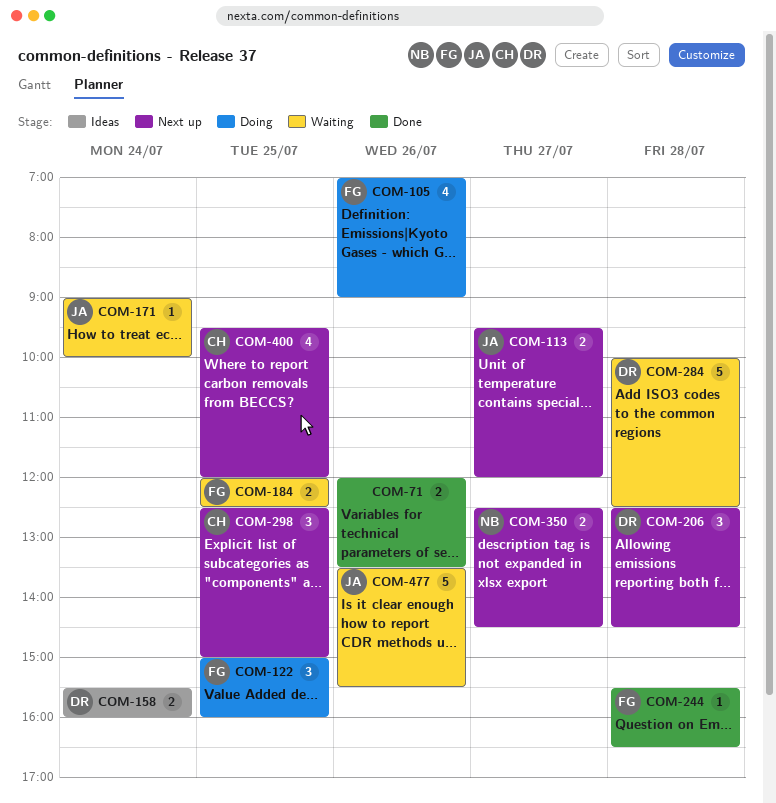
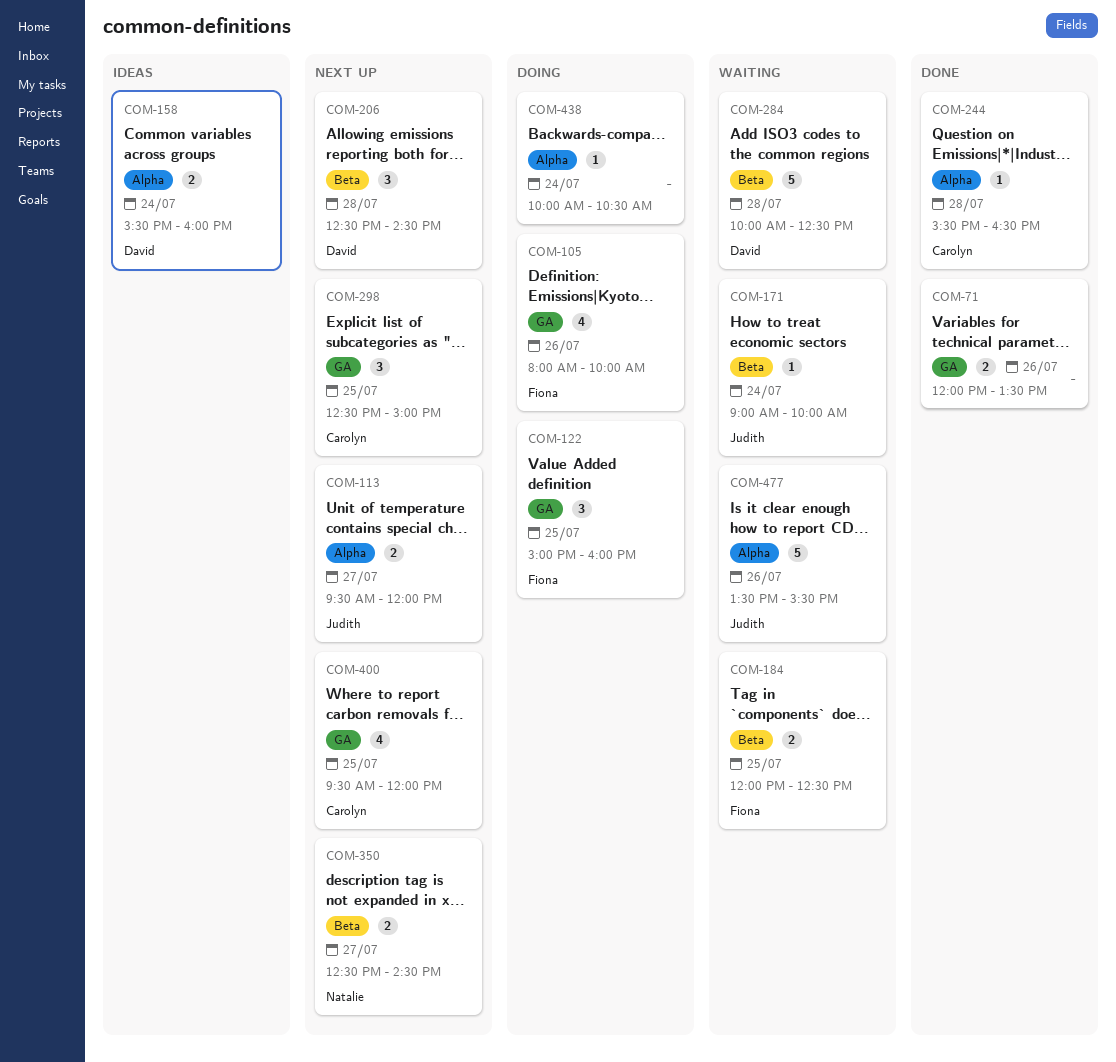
COM-105, begins: 07:00 -> 08:00
COM-105, ends: 09:00 -> 10:00
COM-244, owner: Fiona -> Carolyn
COM-438: none -> present

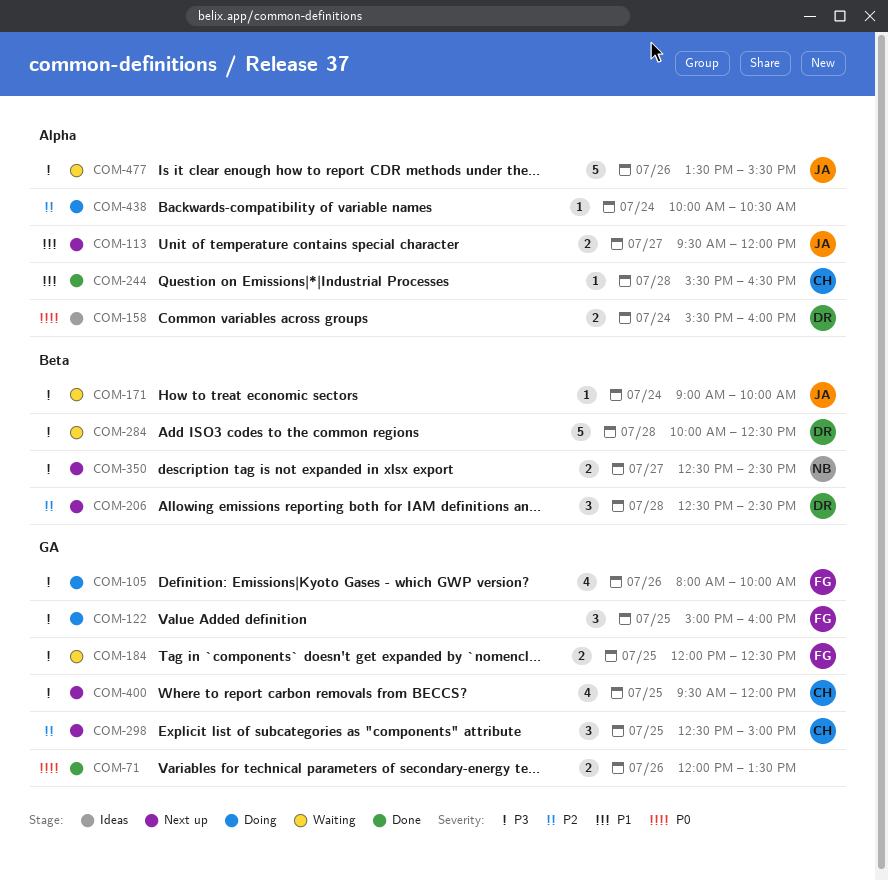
COM-184, label: Beta -> GA

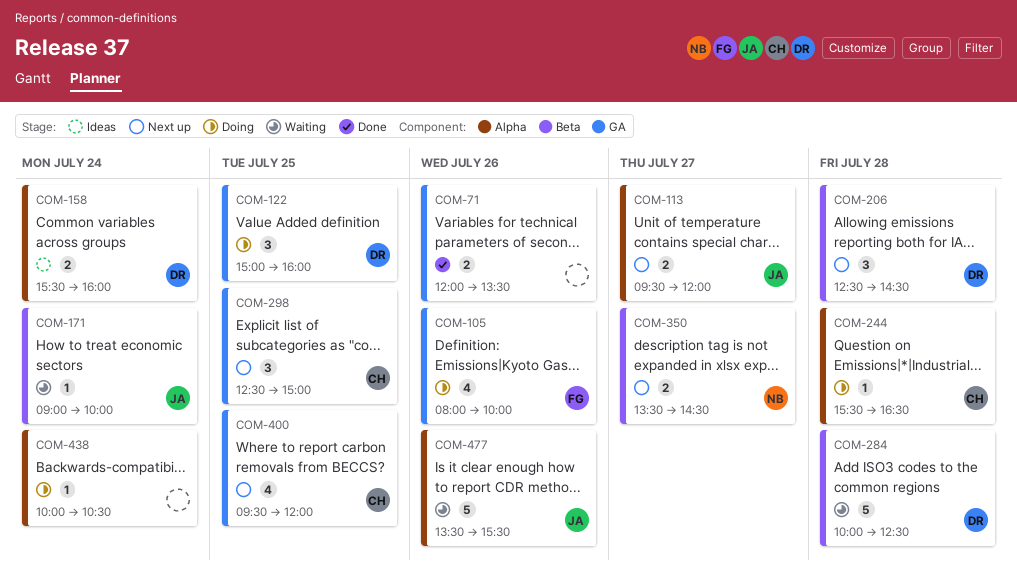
COM-122, owner: FG -> DR
COM-184: present -> none
COM-244, status: Done -> Doing
COM-350, begins: 12:30 -> 13:30

